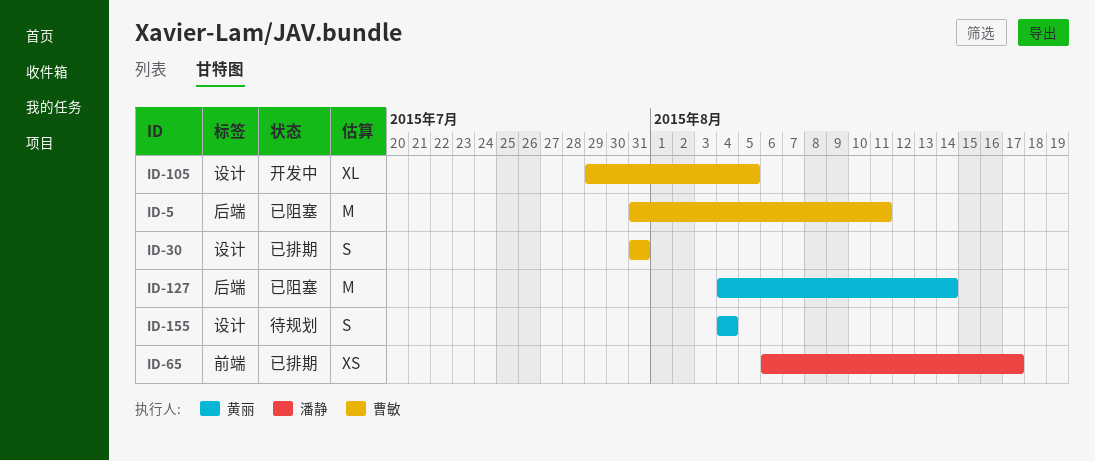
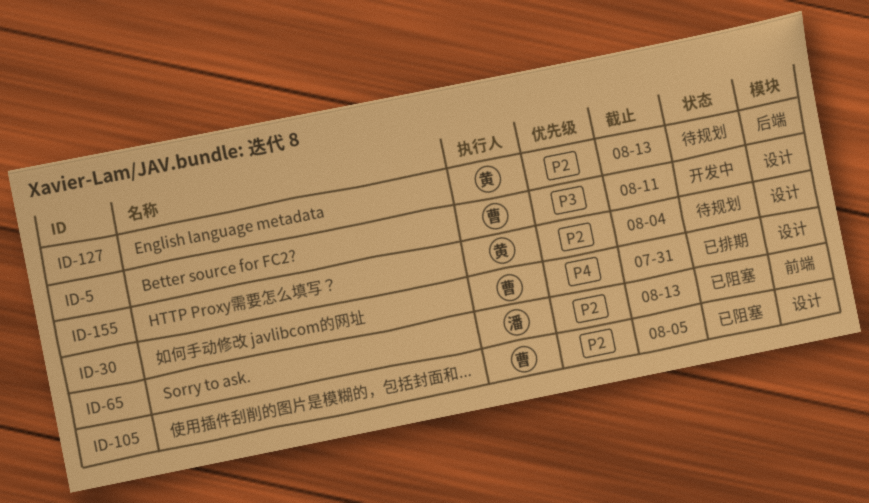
ID-5, status: 已阻塞 -> 开发中
ID-5, label: 后端 -> 设计
ID-65, status: 已排期 -> 已阻塞
ID-65, due: Aug 17 -> Aug 13
ID-105, status: 开发中 -> 已阻塞
ID-127, status: 已阻塞 -> 待规划
ID-127, due: Aug 14 -> Aug 13

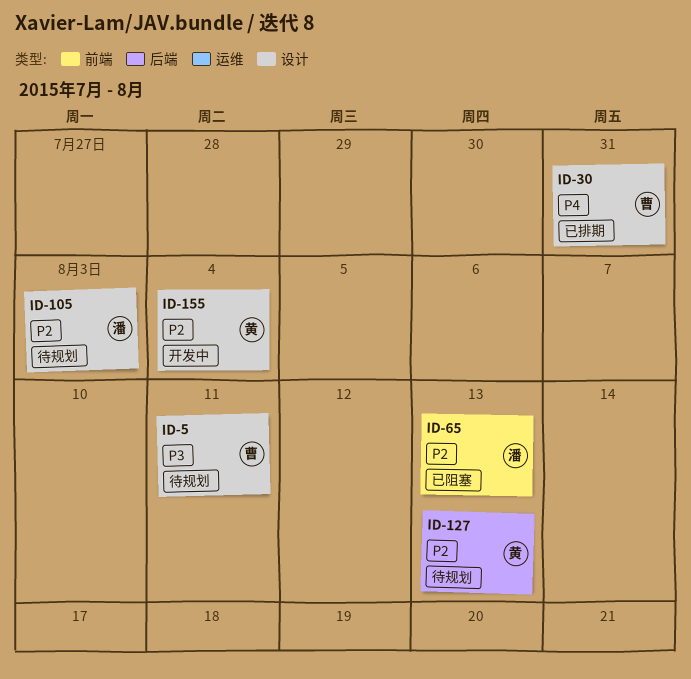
ID-5, status: 开发中 -> 待规划
ID-105, status: 已阻塞 -> 待规划
ID-105, owner: 曹 -> 潘
ID-105, due: Aug 5 -> Aug 3
ID-155, status: 待规划 -> 开发中

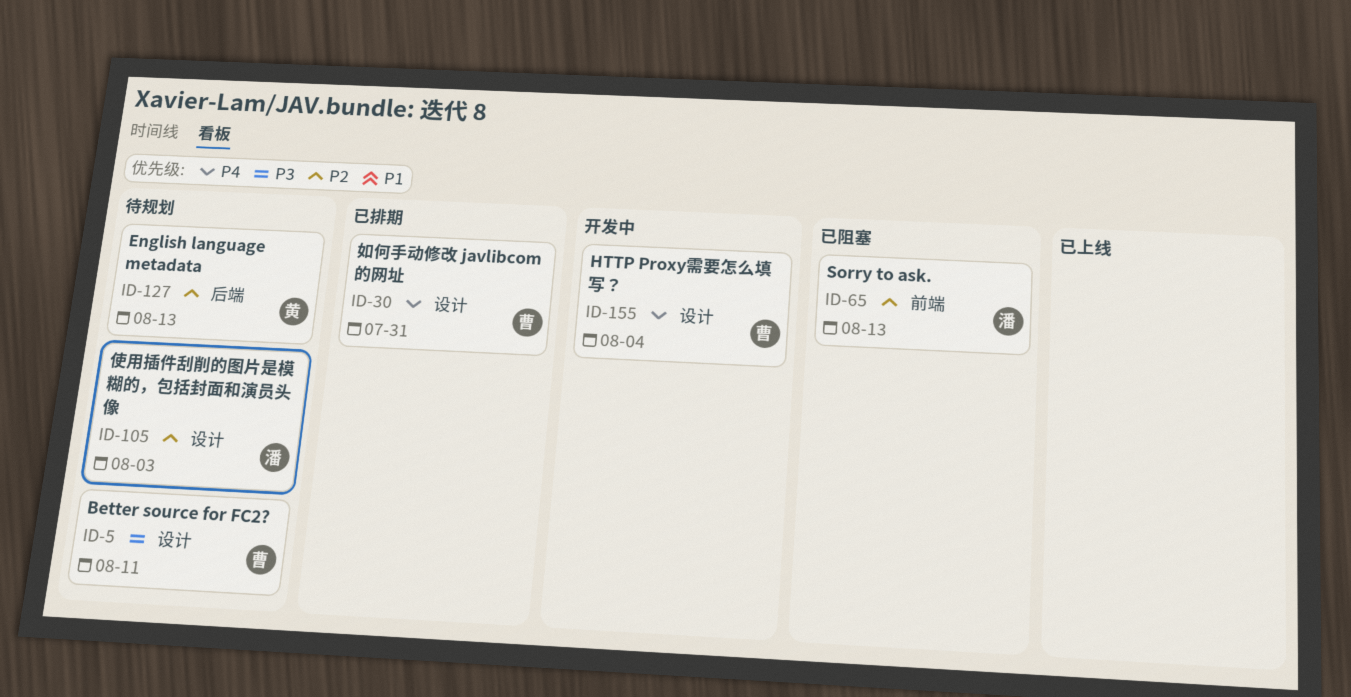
ID-155, owner: 黄 -> 曹
ID-155, priority: P2 -> P4

